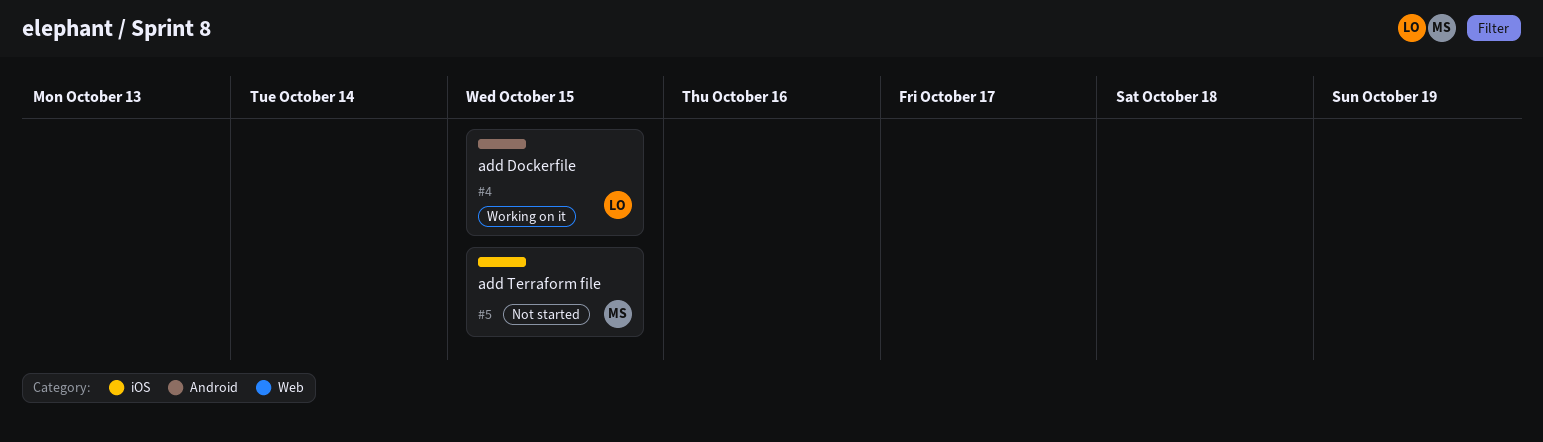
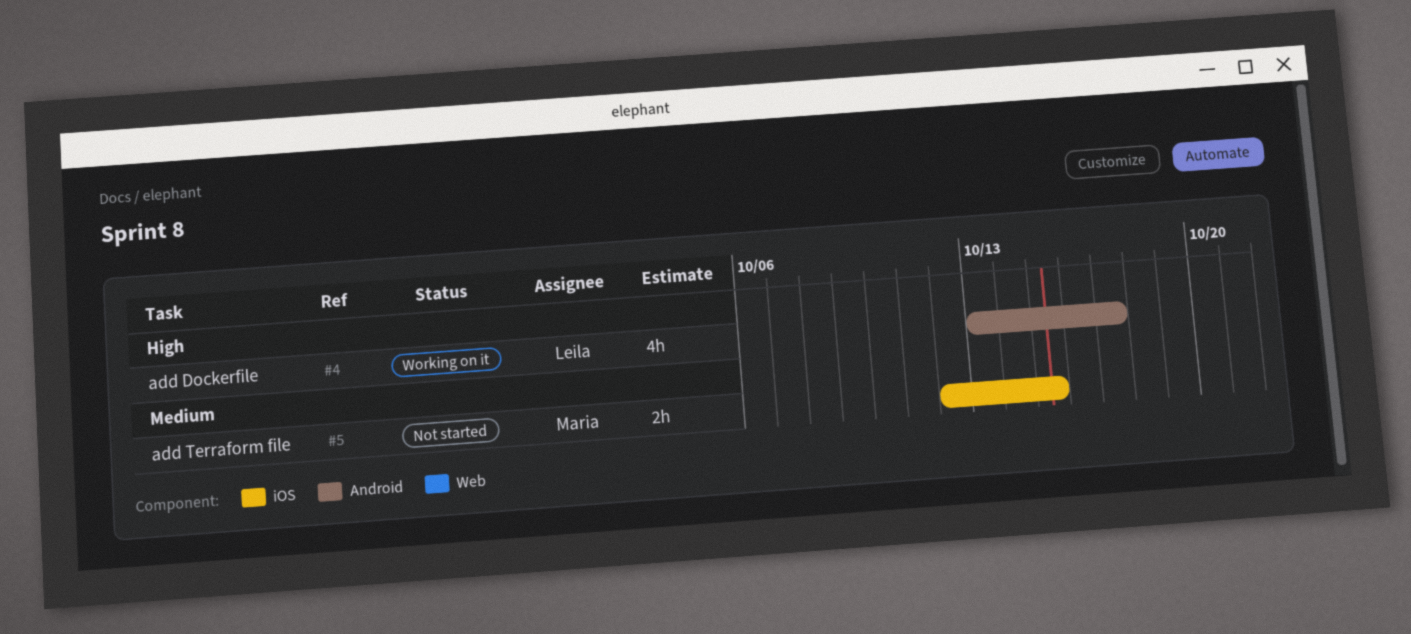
#4, due: Oct 15 -> Oct 17

